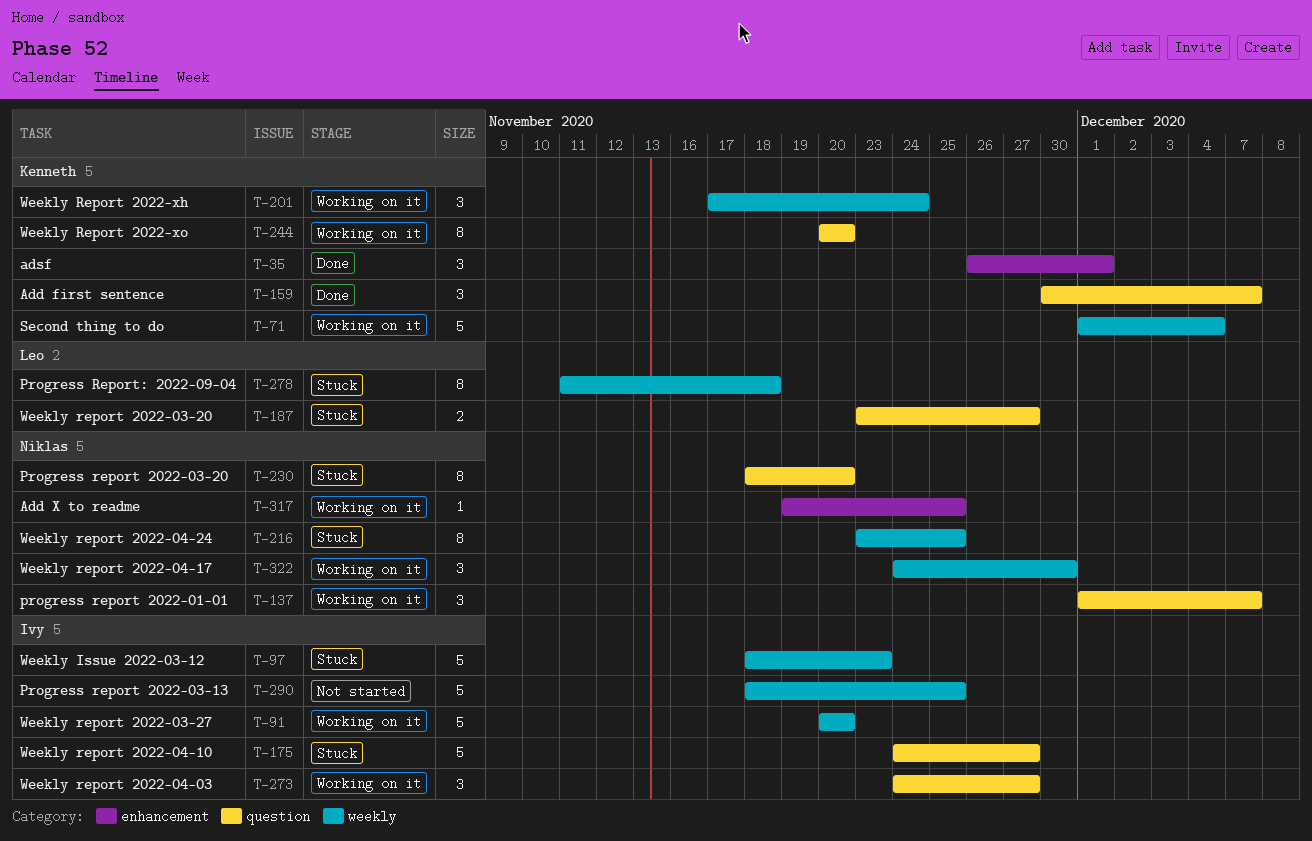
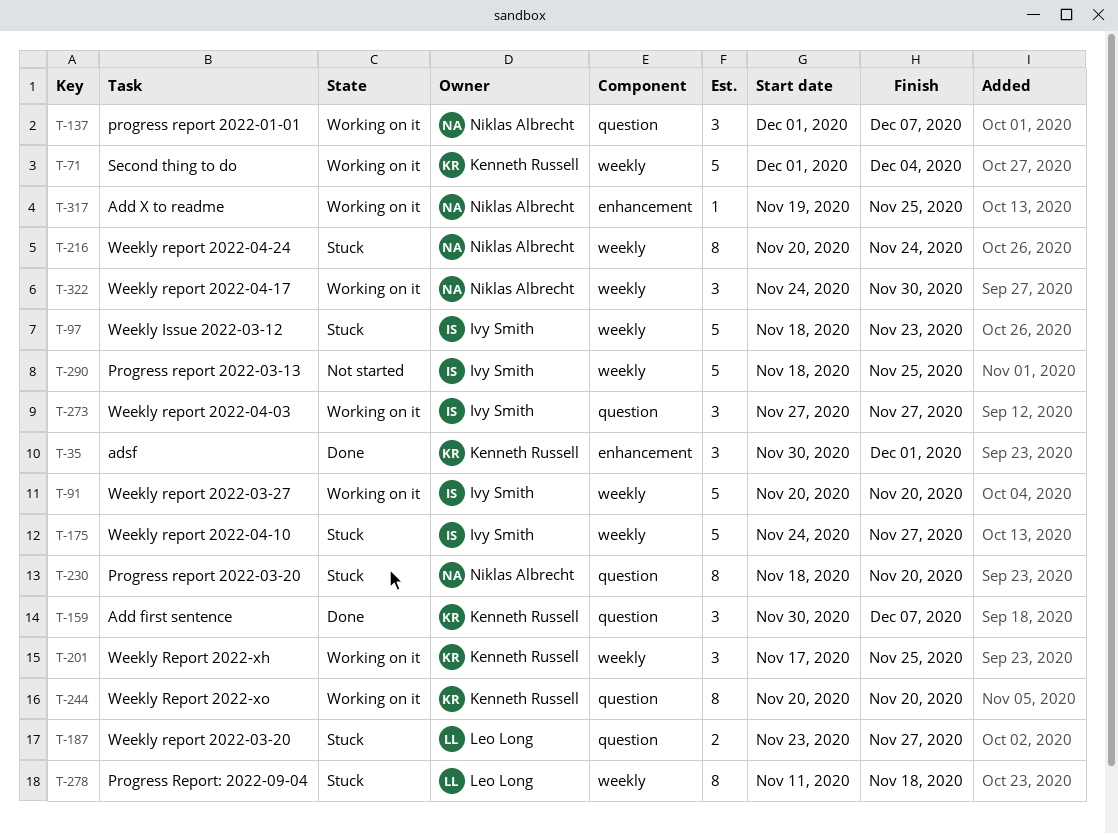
T-35, start: Nov 26 -> Nov 30
T-175, label: question -> weekly
T-201, due: Nov 24 -> Nov 25
T-216, start: Nov 23 -> Nov 20
T-216, due: Nov 25 -> Nov 24
T-273, start: Nov 24 -> Nov 27

